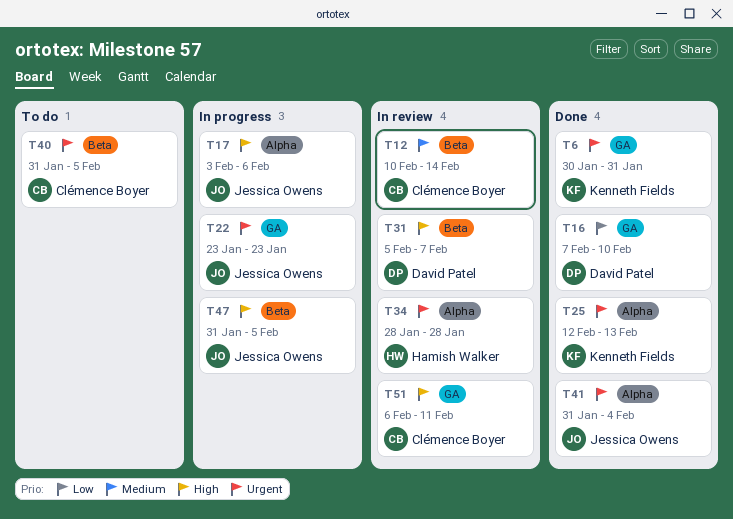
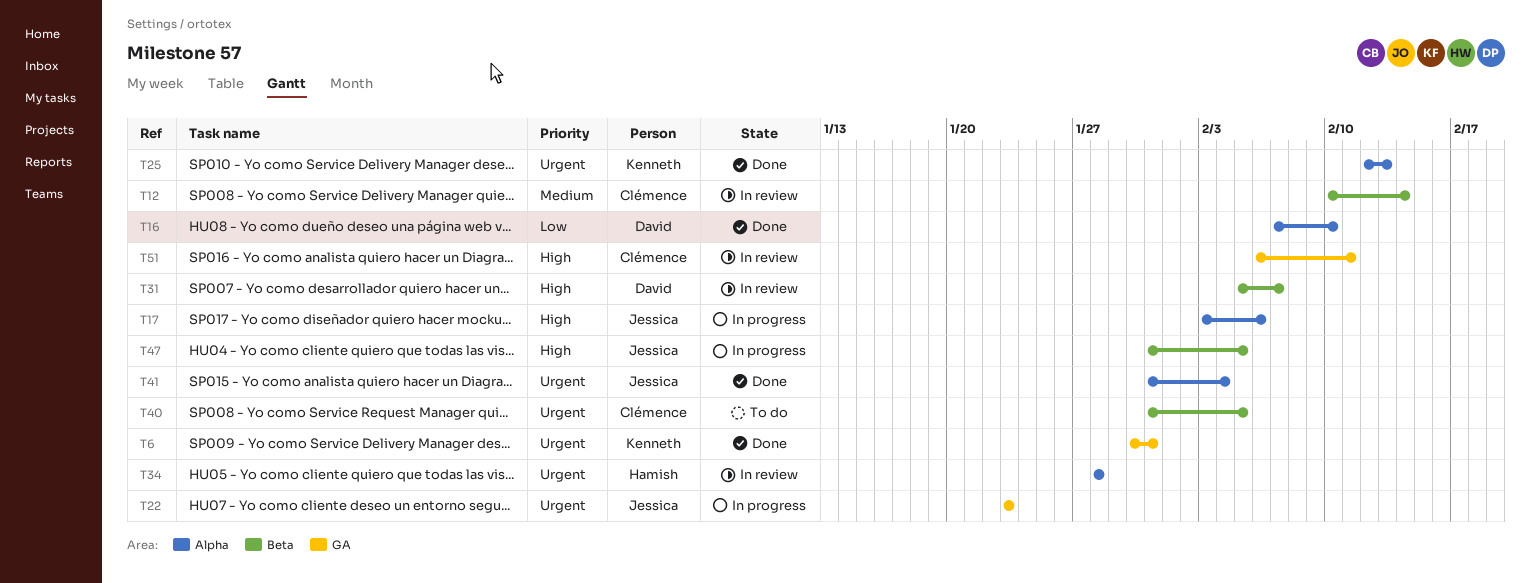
T16, label: GA -> Alpha

